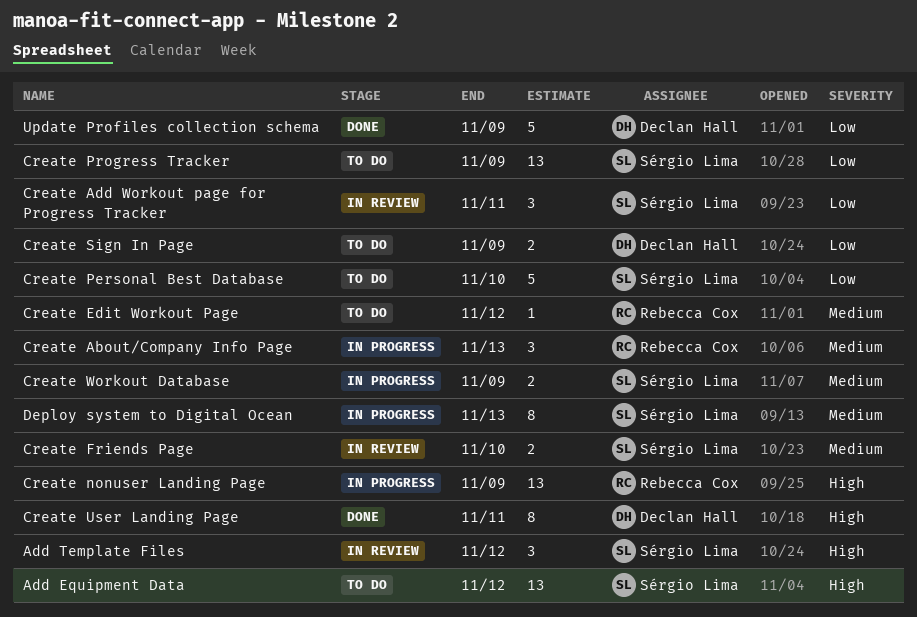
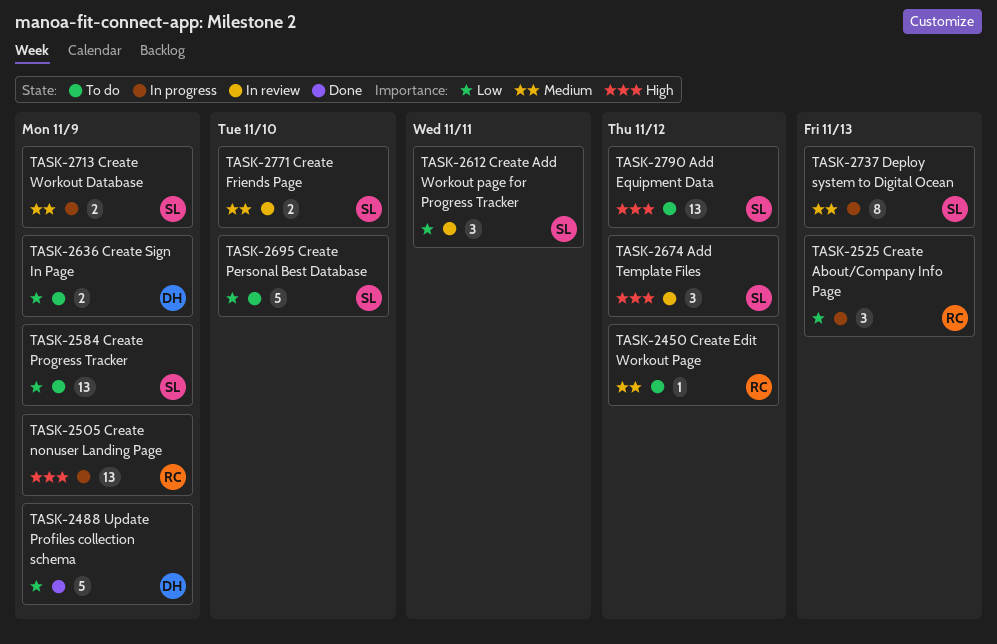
Create About/Company Info Page, priority: Medium -> Low
Create User Landing Page: present -> none

